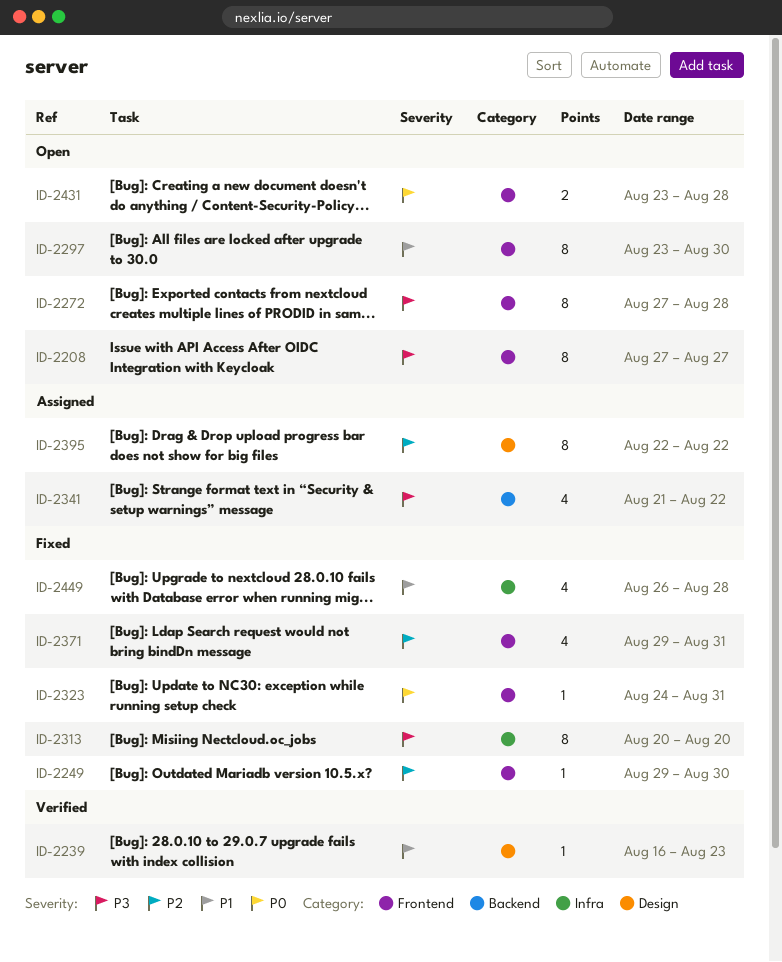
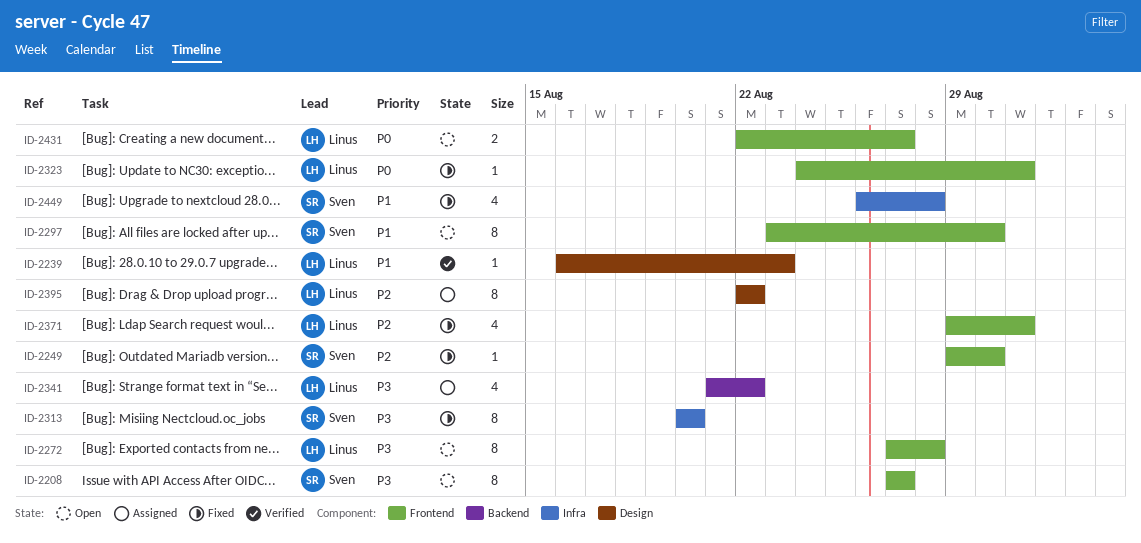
ID-2431, start: Aug 23 -> Aug 22
ID-2431, due: Aug 28 -> Aug 27

